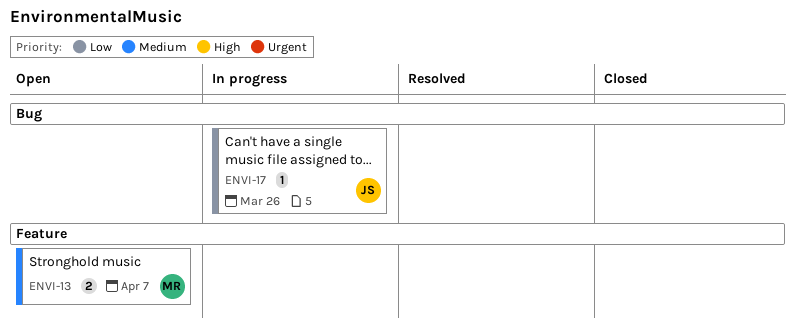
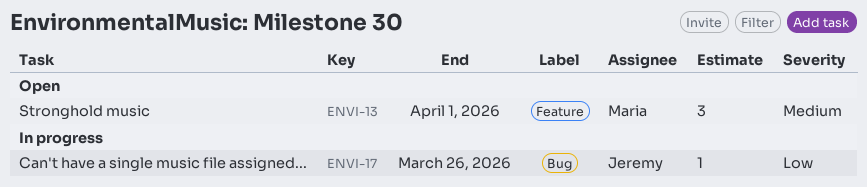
ENVI-13, estimate: 2 -> 3
ENVI-13, due: Apr 7 -> Apr 1

